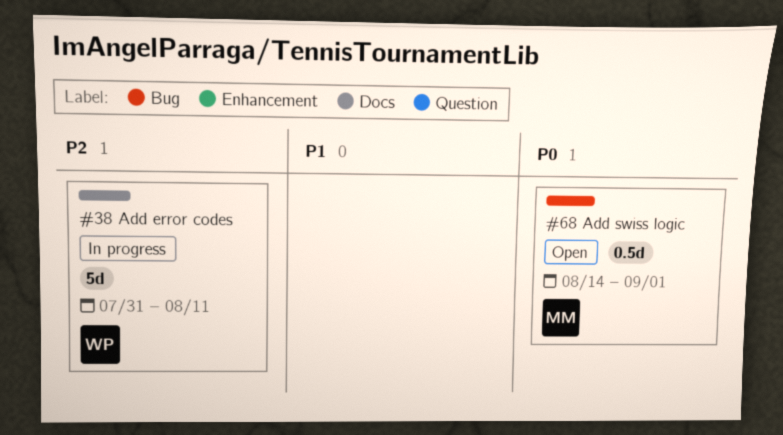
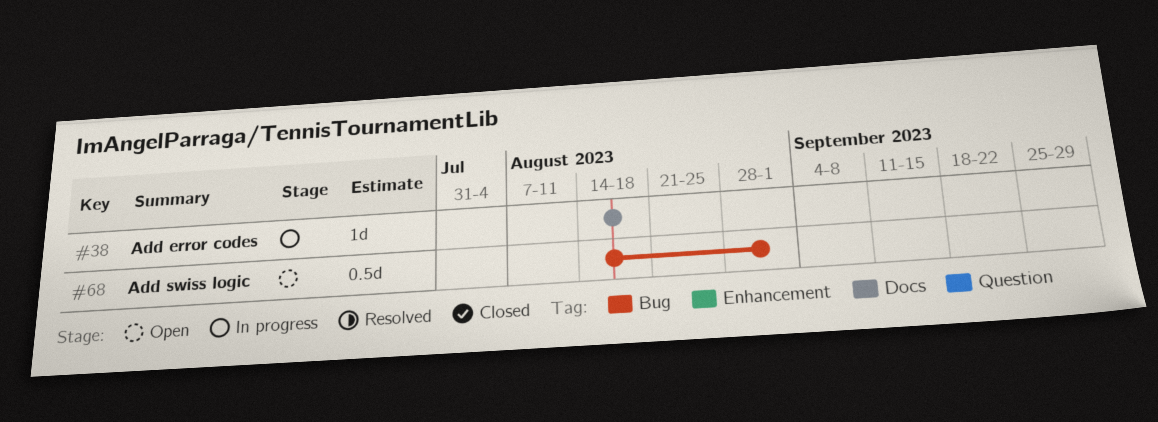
#38, estimate: 5d -> 1d
#38, start: Jul 31 -> Aug 14
#38, due: Aug 11 -> Aug 18

